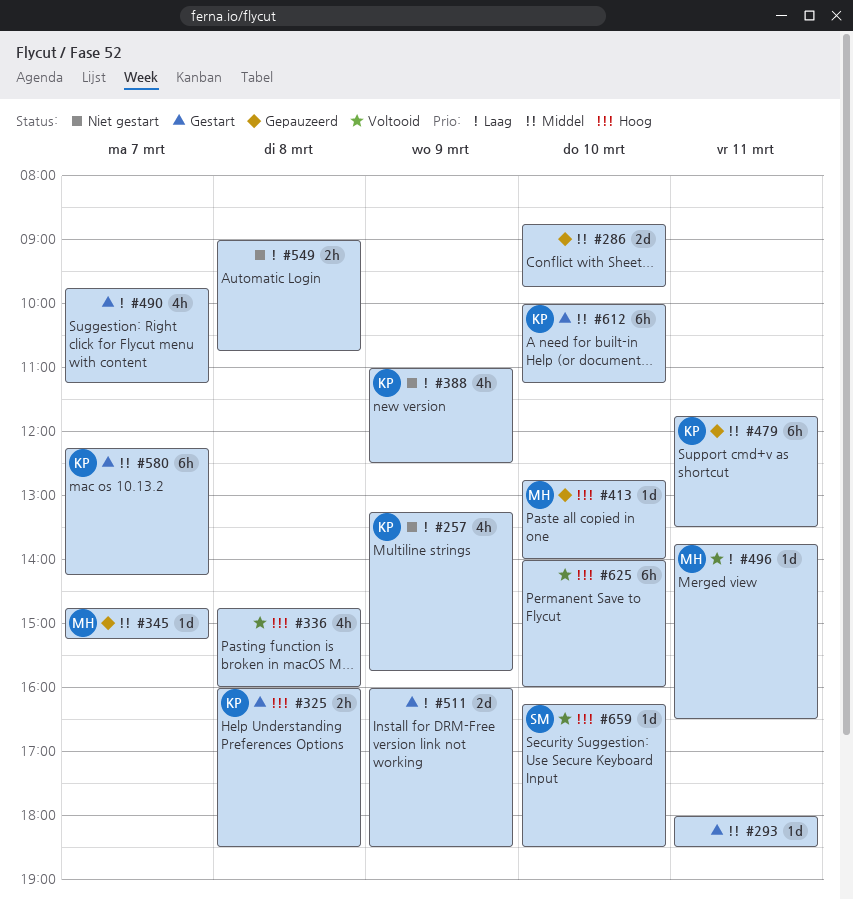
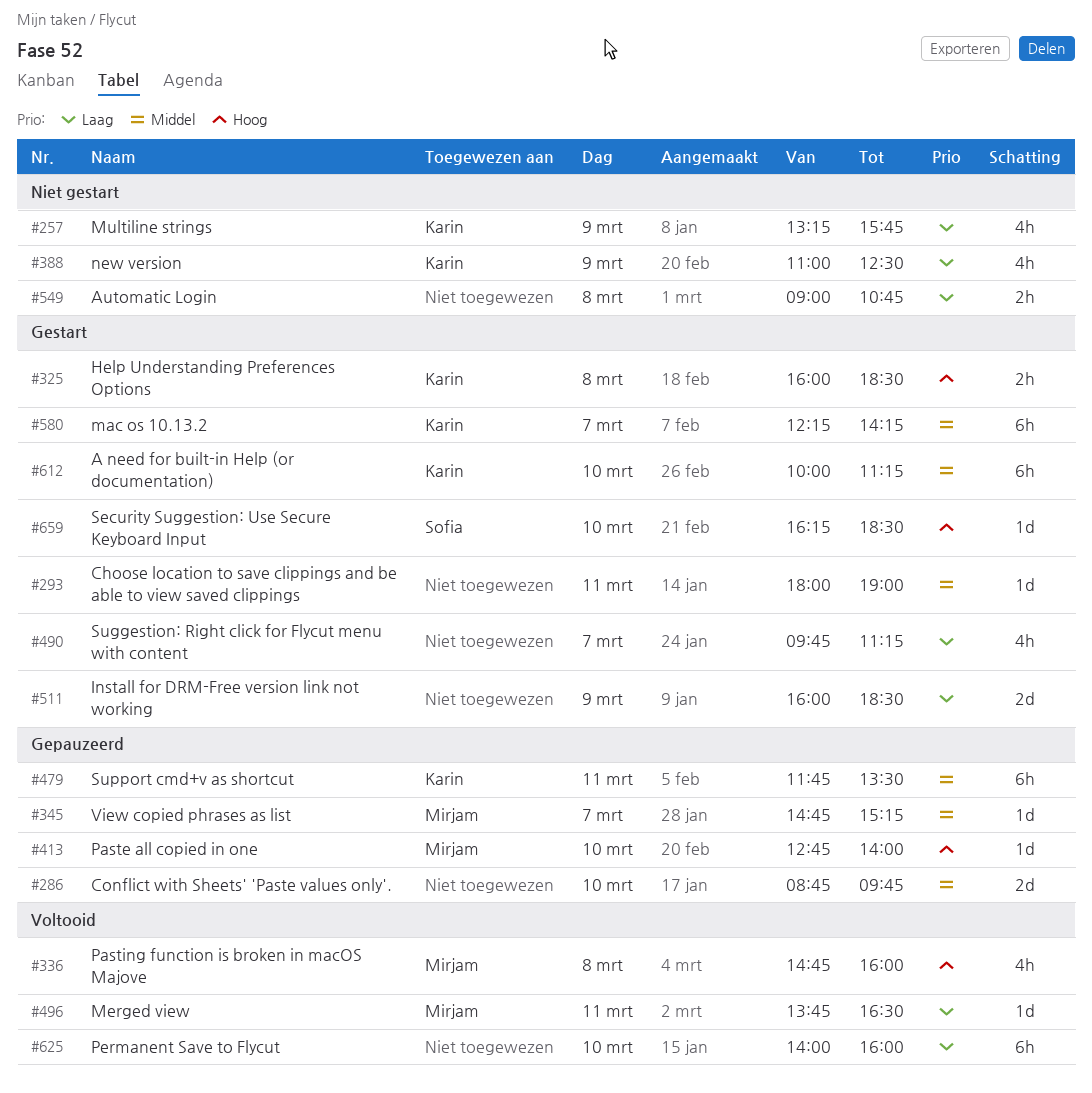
#293, ends: 18:30 -> 19:00
#336, owner: none -> Mirjam
#625, priority: Hoog -> Laag
#659, status: Voltooid -> Gestart

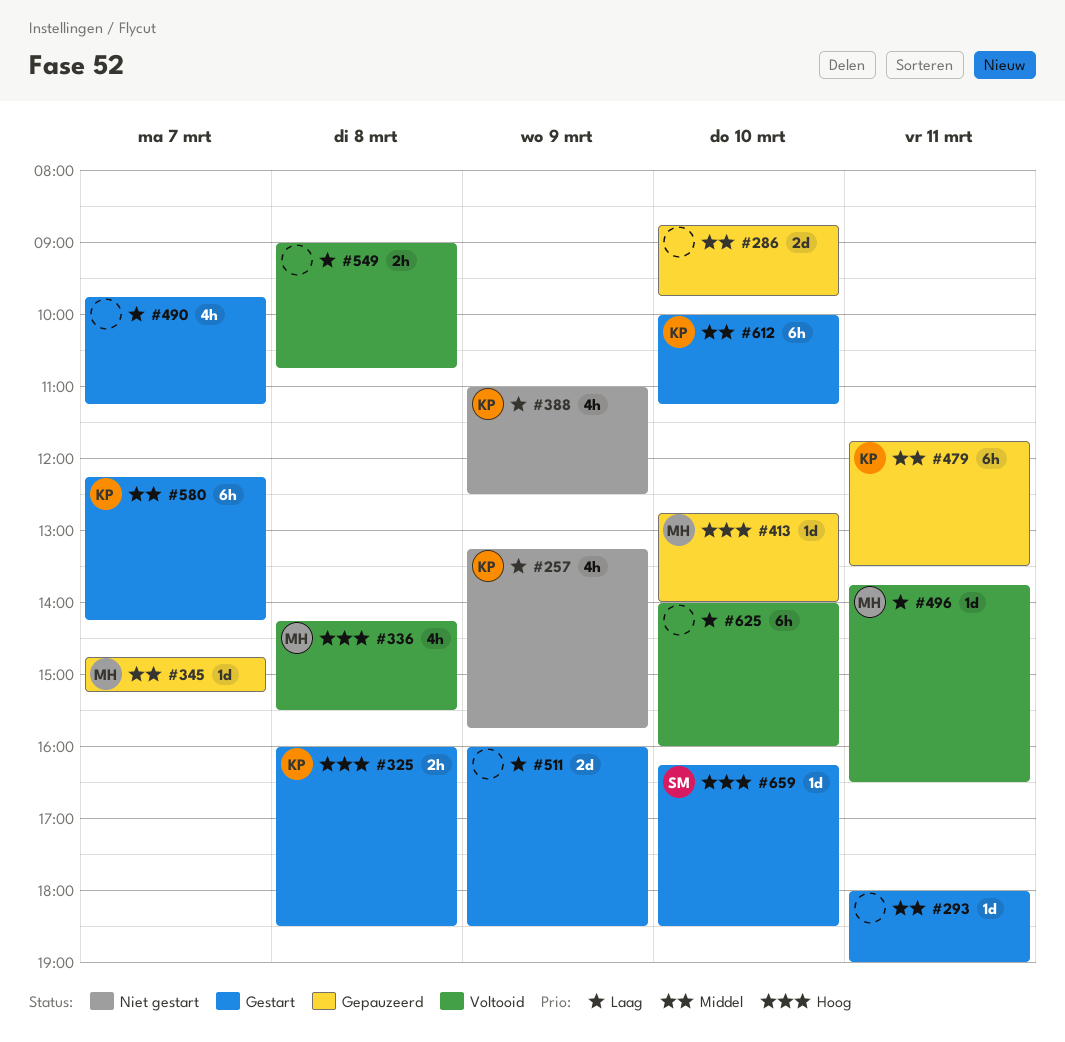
#336, begins: 14:45 -> 14:15
#336, ends: 16:00 -> 15:30
#549, status: Niet gestart -> Voltooid

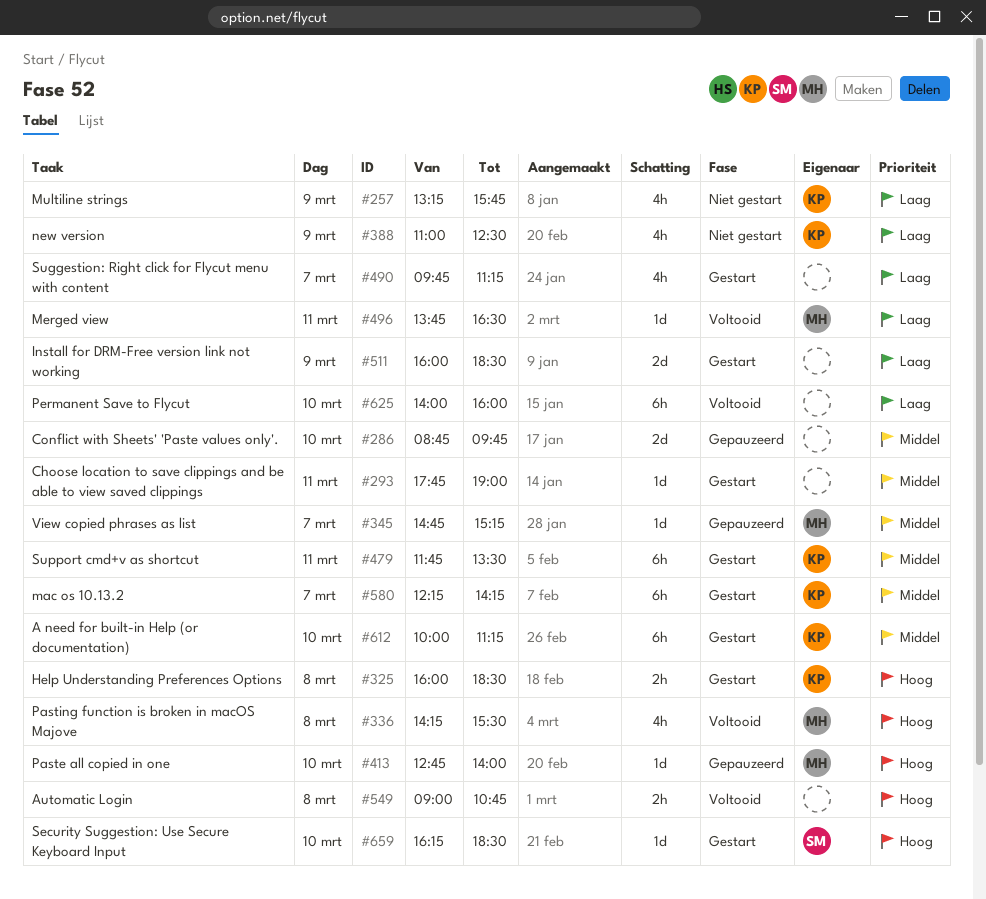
#293, begins: 18:00 -> 17:45
#479, status: Gepauzeerd -> Gestart
#549, priority: Laag -> Hoog

